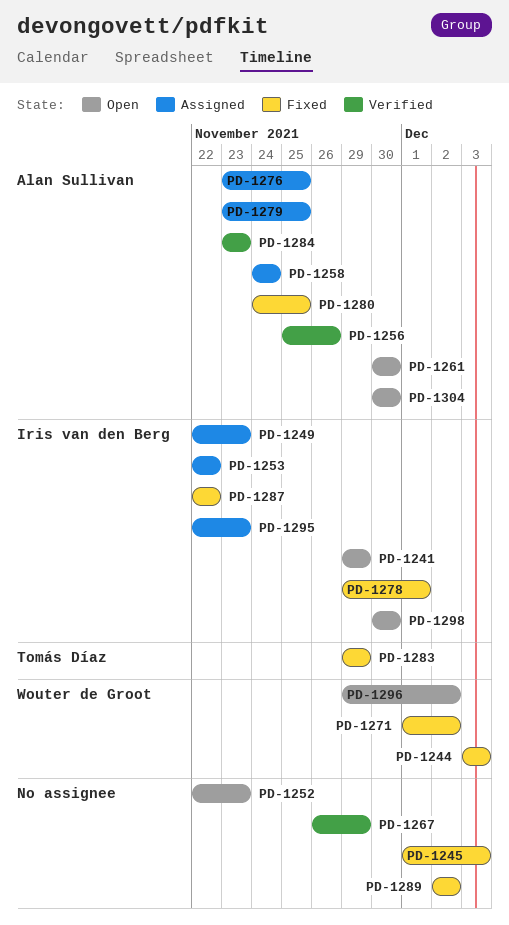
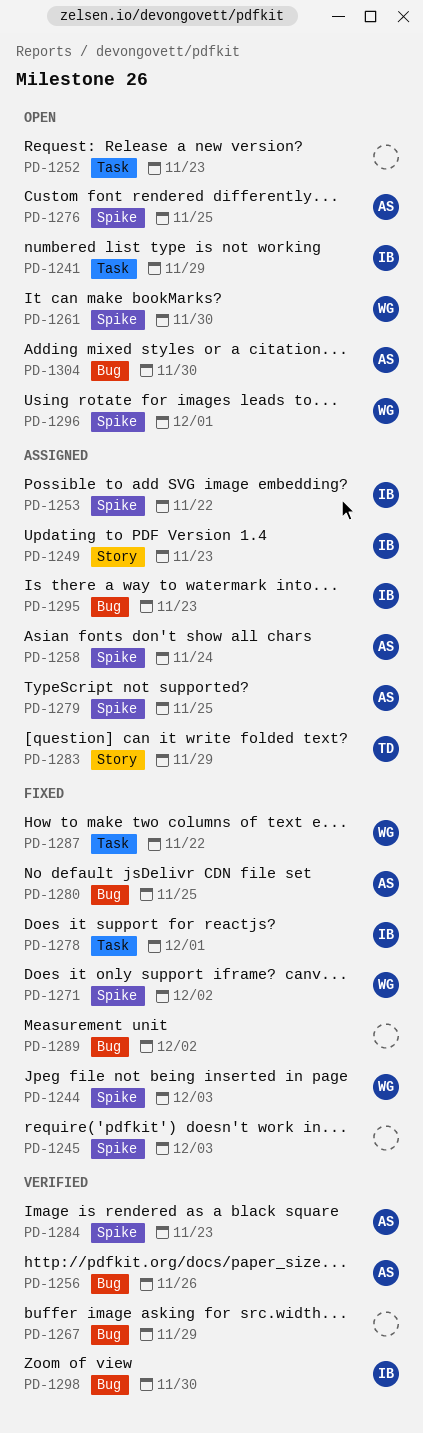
PD-1261, owner: Alan Sullivan -> Wouter de Groot
PD-1276, status: Assigned -> Open
PD-1283, status: Fixed -> Assigned
PD-1287, owner: Iris van den Berg -> Wouter de Groot
PD-1296, due: Dec 2 -> Dec 1
PD-1298, status: Open -> Verified

